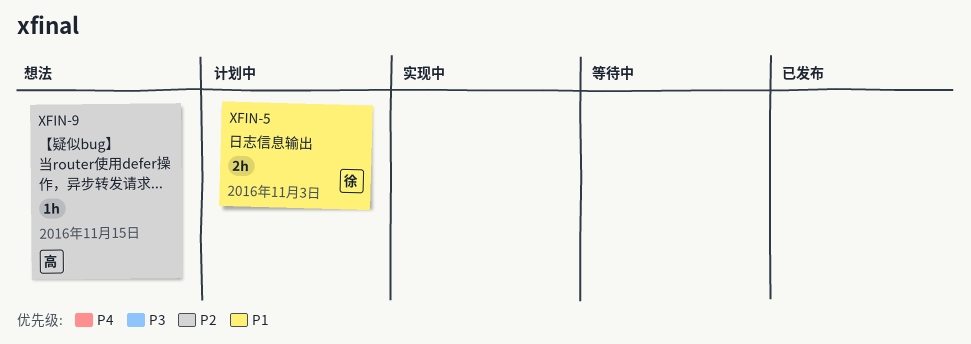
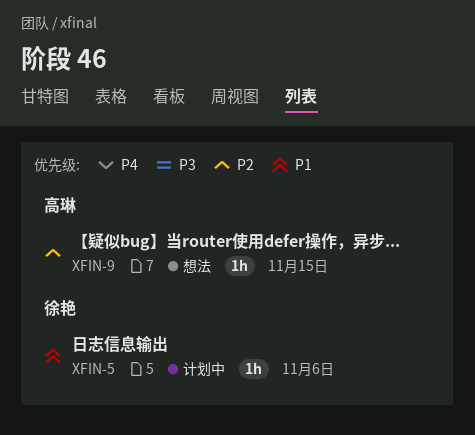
XFIN-5, estimate: 2h -> 1h
XFIN-5, due: Nov 3 -> Nov 6

